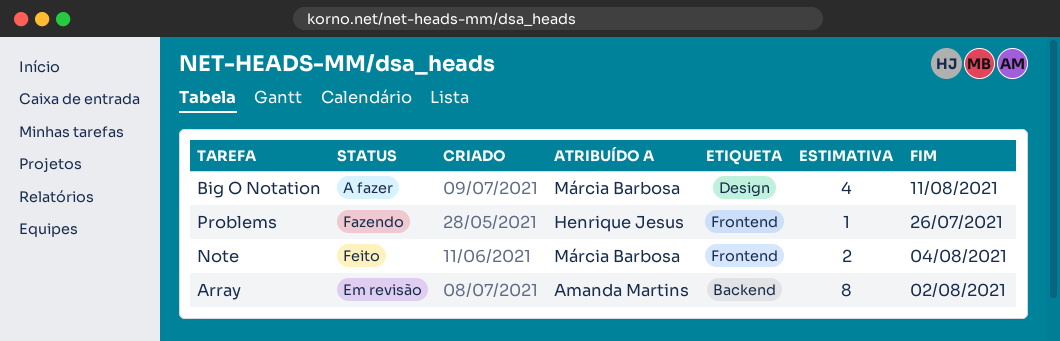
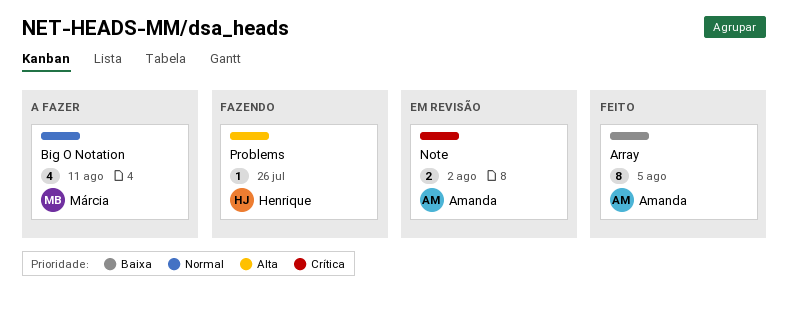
Array, status: Em revisão -> Feito
Array, due: Aug 2 -> Aug 5
Note, status: Feito -> Em revisão
Note, owner: Márcia Barbosa -> Amanda Martins
Note, due: Aug 4 -> Aug 2

